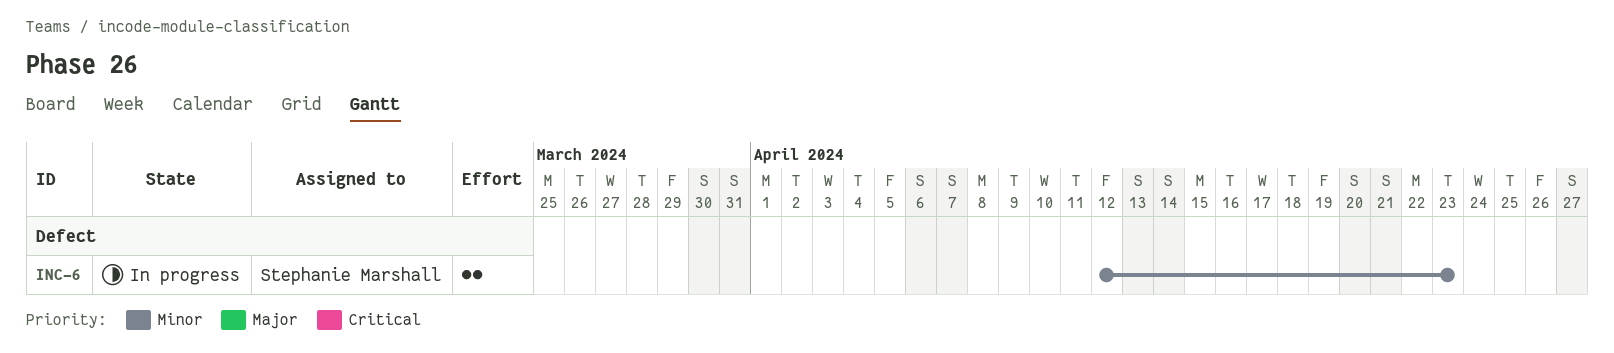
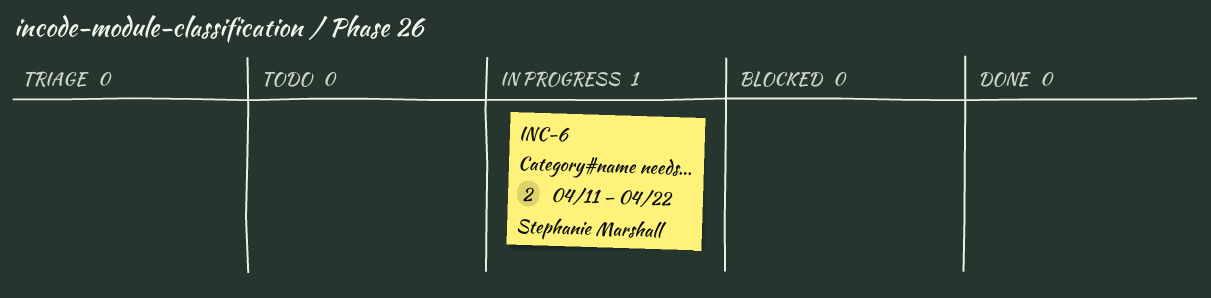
INC-6, start: Apr 12 -> Apr 11
INC-6, due: Apr 23 -> Apr 22

